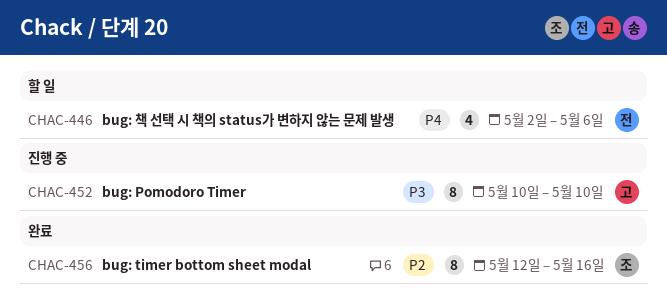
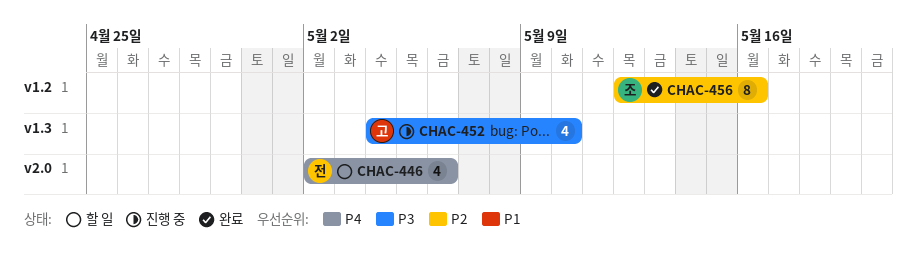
CHAC-452, estimate: 8 -> 4
CHAC-452, start: May 10 -> May 4

